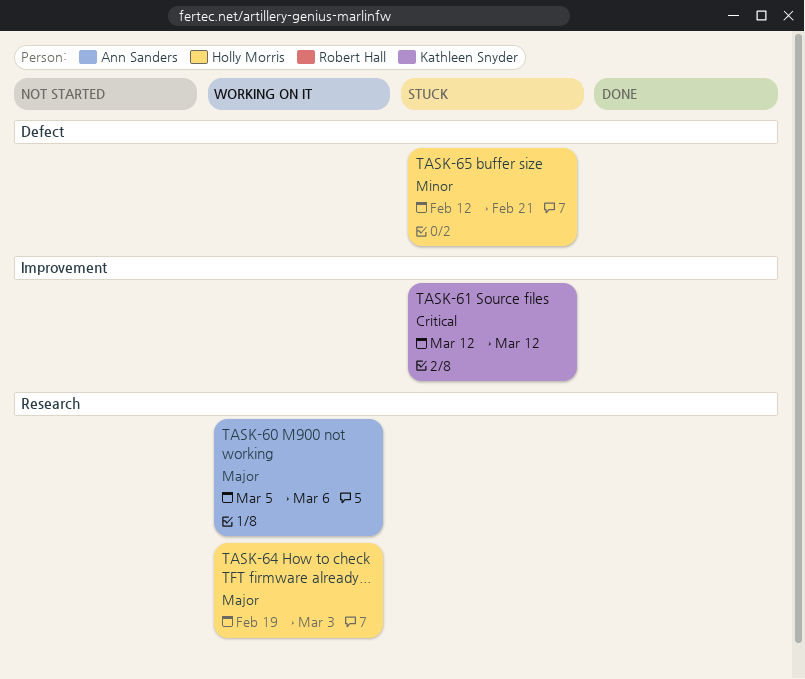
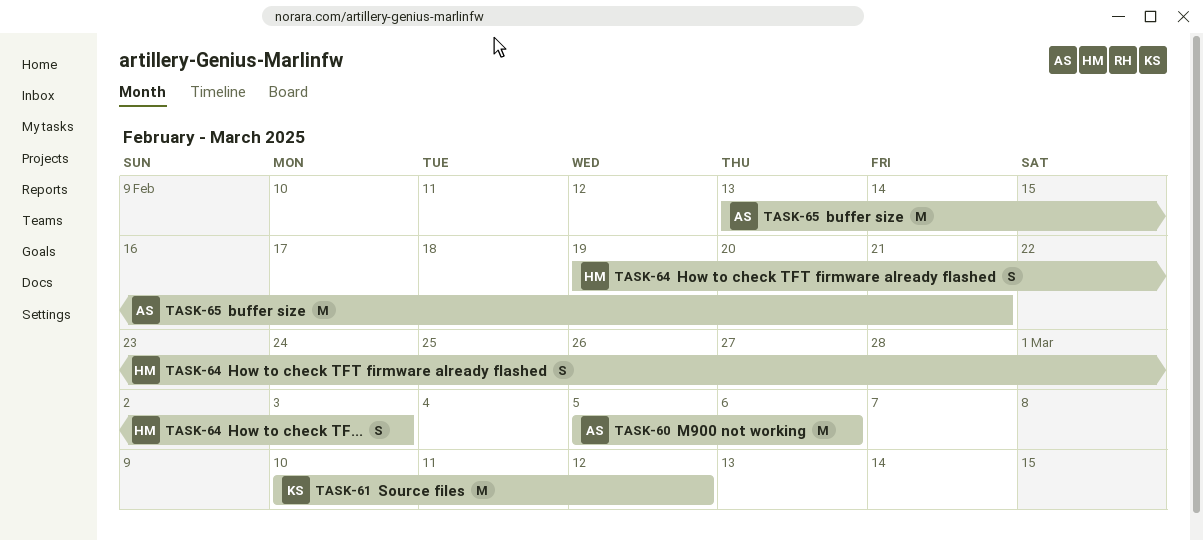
TASK-61, start: Mar 12 -> Mar 10
TASK-65, owner: Holly Morris -> Ann Sanders
TASK-65, start: Feb 12 -> Feb 13

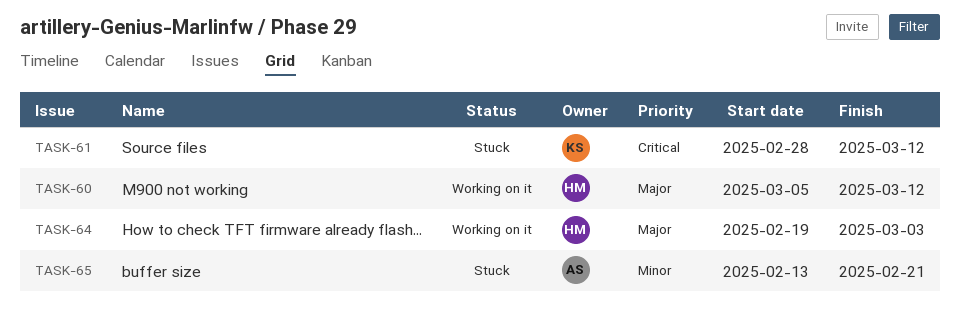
TASK-60, owner: AS -> HM
TASK-60, due: Mar 6 -> Mar 12
TASK-61, start: Mar 10 -> Feb 28

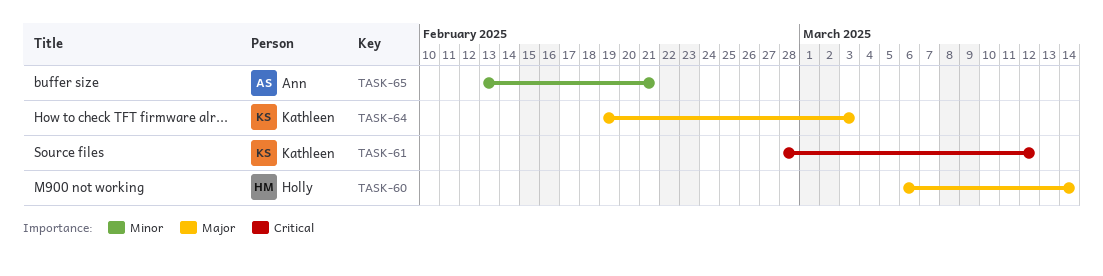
TASK-60, start: Mar 5 -> Mar 6
TASK-60, due: Mar 12 -> Mar 14
TASK-64, owner: Holly -> Kathleen

